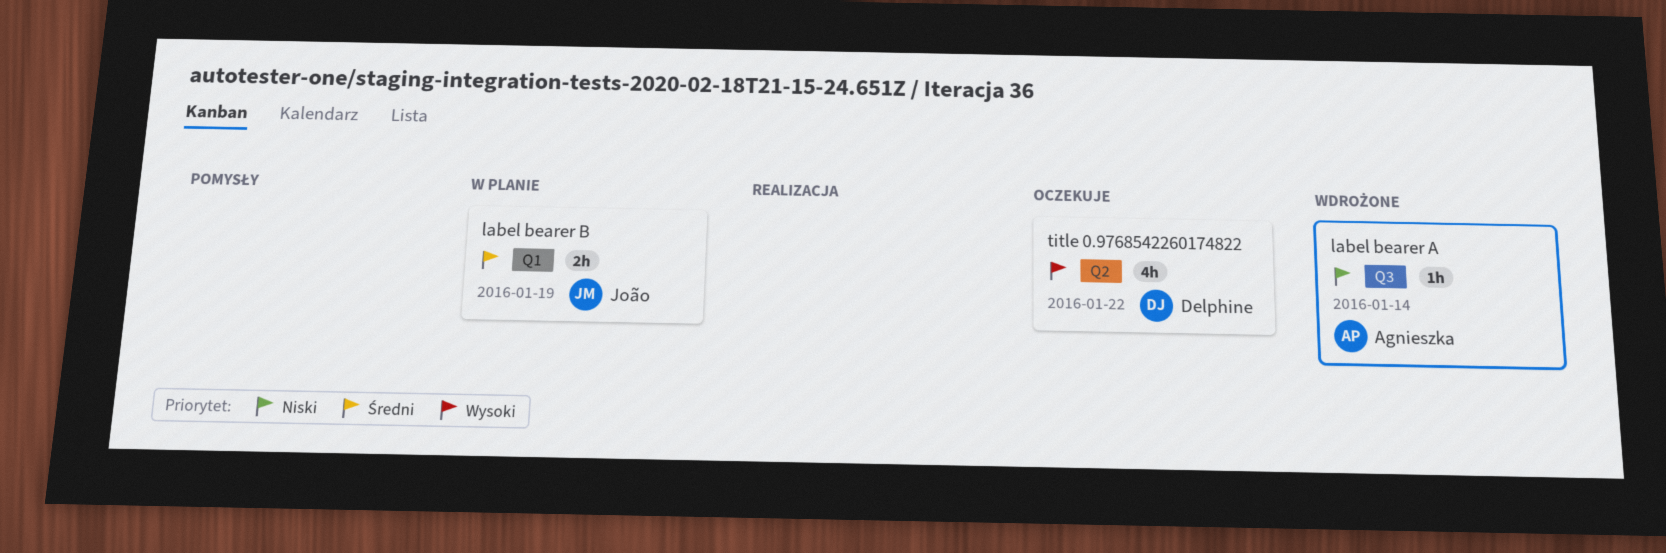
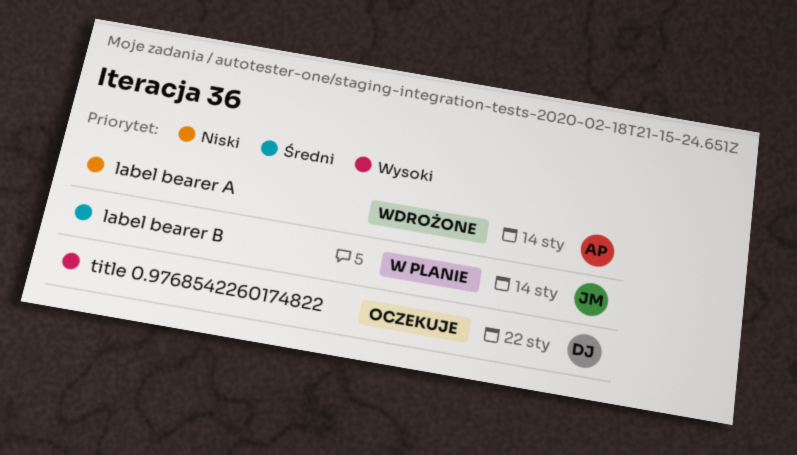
label bearer B, due: Jan 19 -> Jan 14

